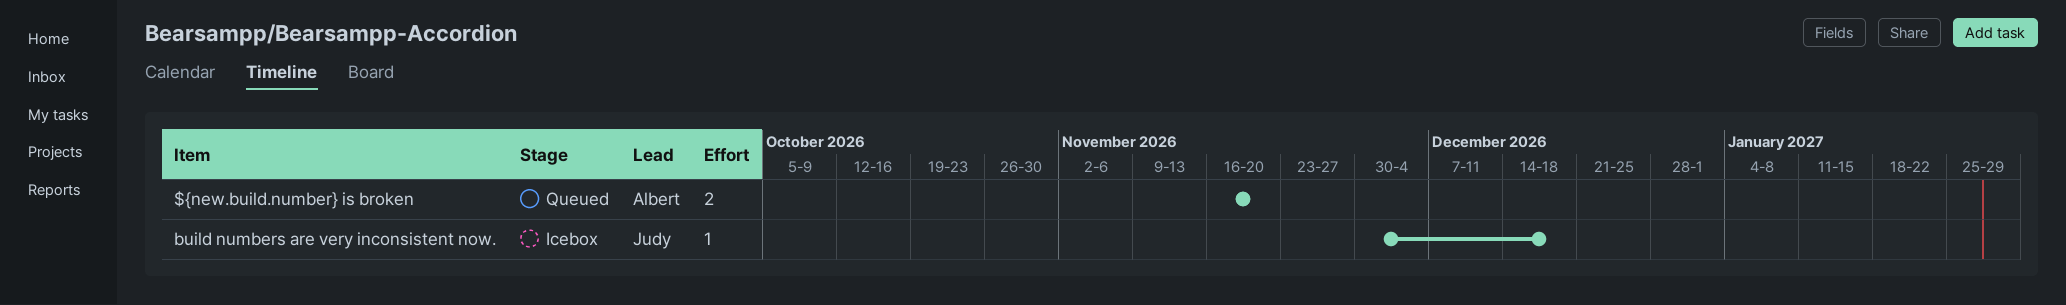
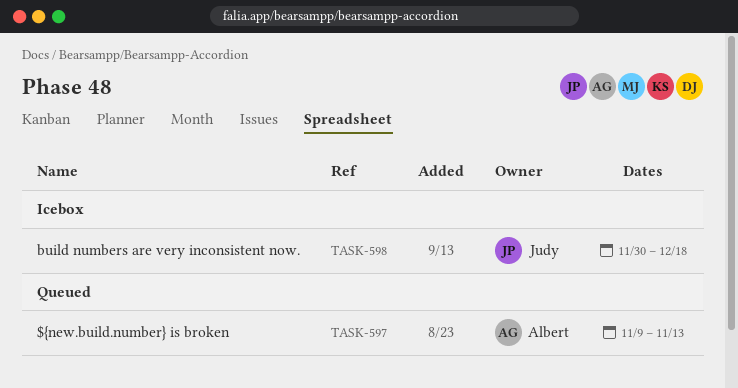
${new.build.number} is broken, start: Nov 16 -> Nov 9
${new.build.number} is broken, due: Nov 20 -> Nov 13

